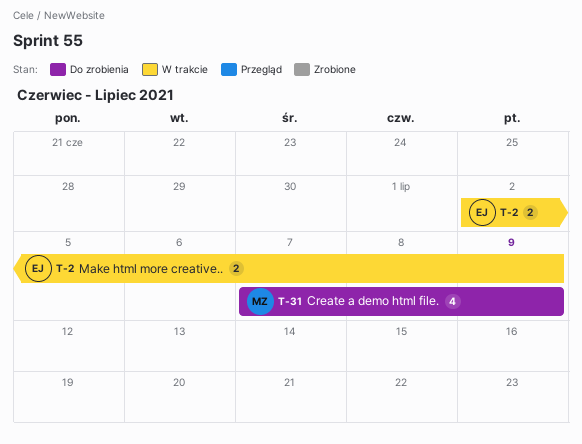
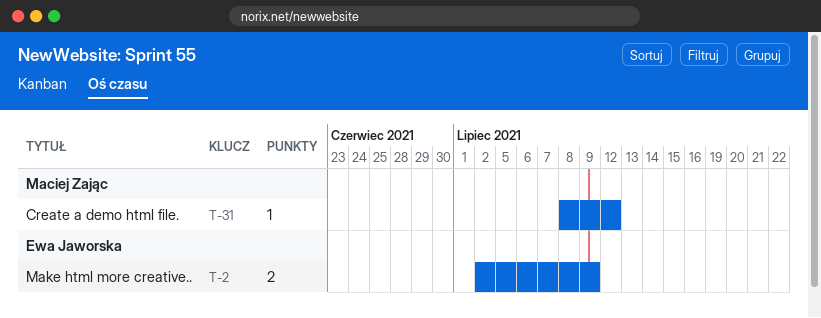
T-31, estimate: 4 -> 1
T-31, start: Jul 7 -> Jul 8
T-31, due: Jul 9 -> Jul 12

